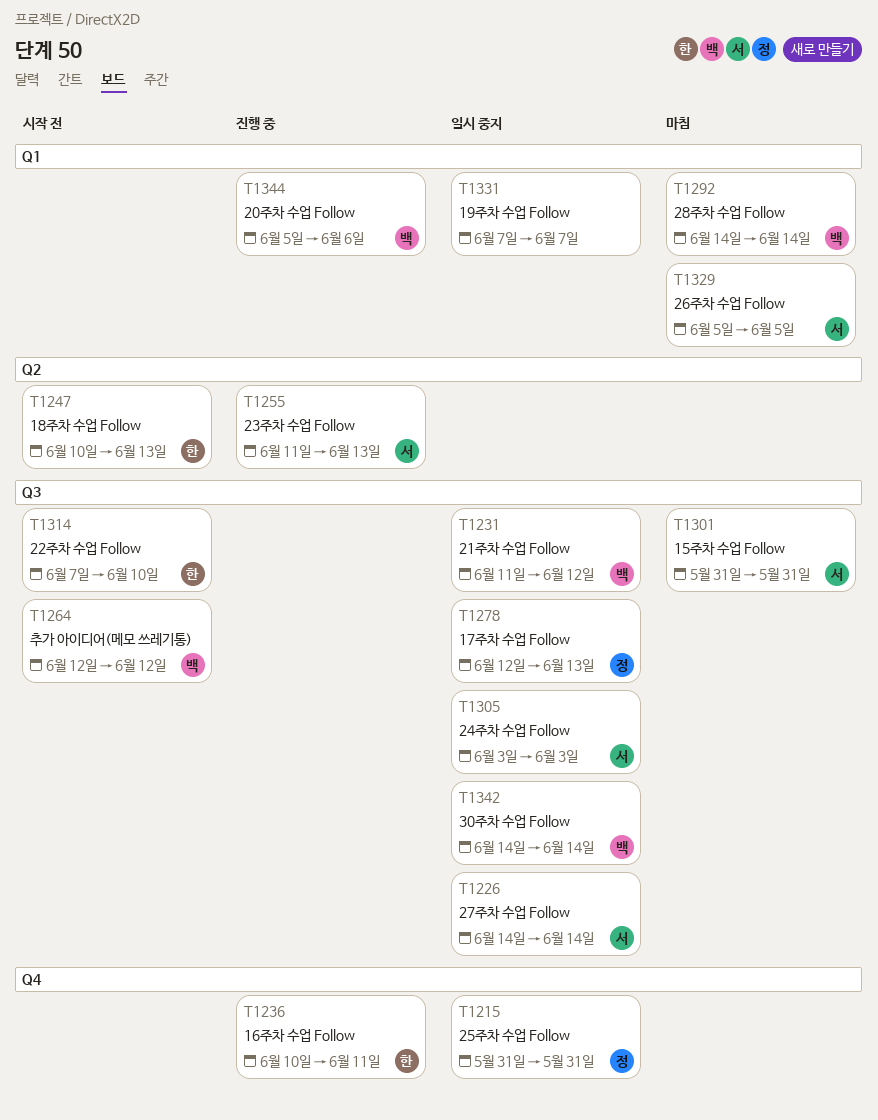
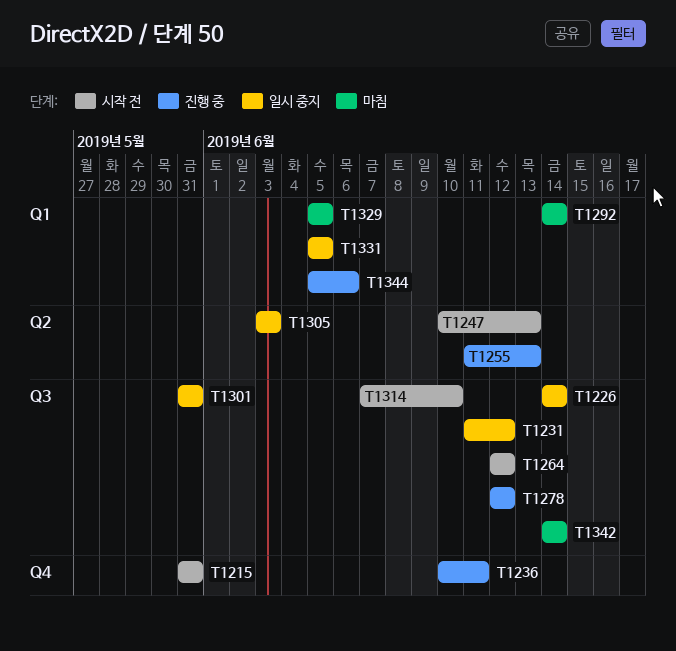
T1215, status: 일시 중지 -> 시작 전
T1278, status: 일시 중지 -> 진행 중
T1278, due: Jun 13 -> Jun 12
T1301, status: 마침 -> 일시 중지
T1305, label: Q3 -> Q2
T1331, start: Jun 7 -> Jun 5
T1331, due: Jun 7 -> Jun 5
T1342, status: 일시 중지 -> 마침

